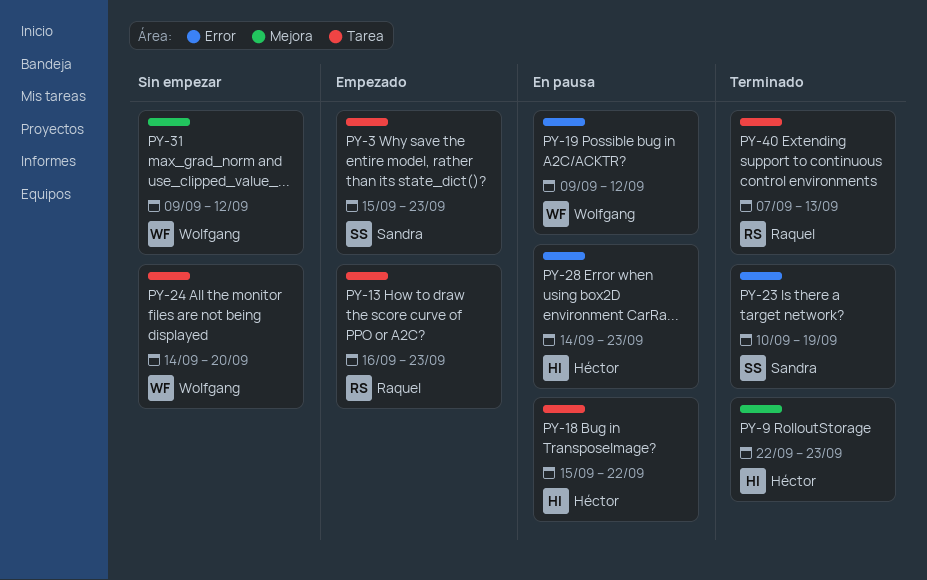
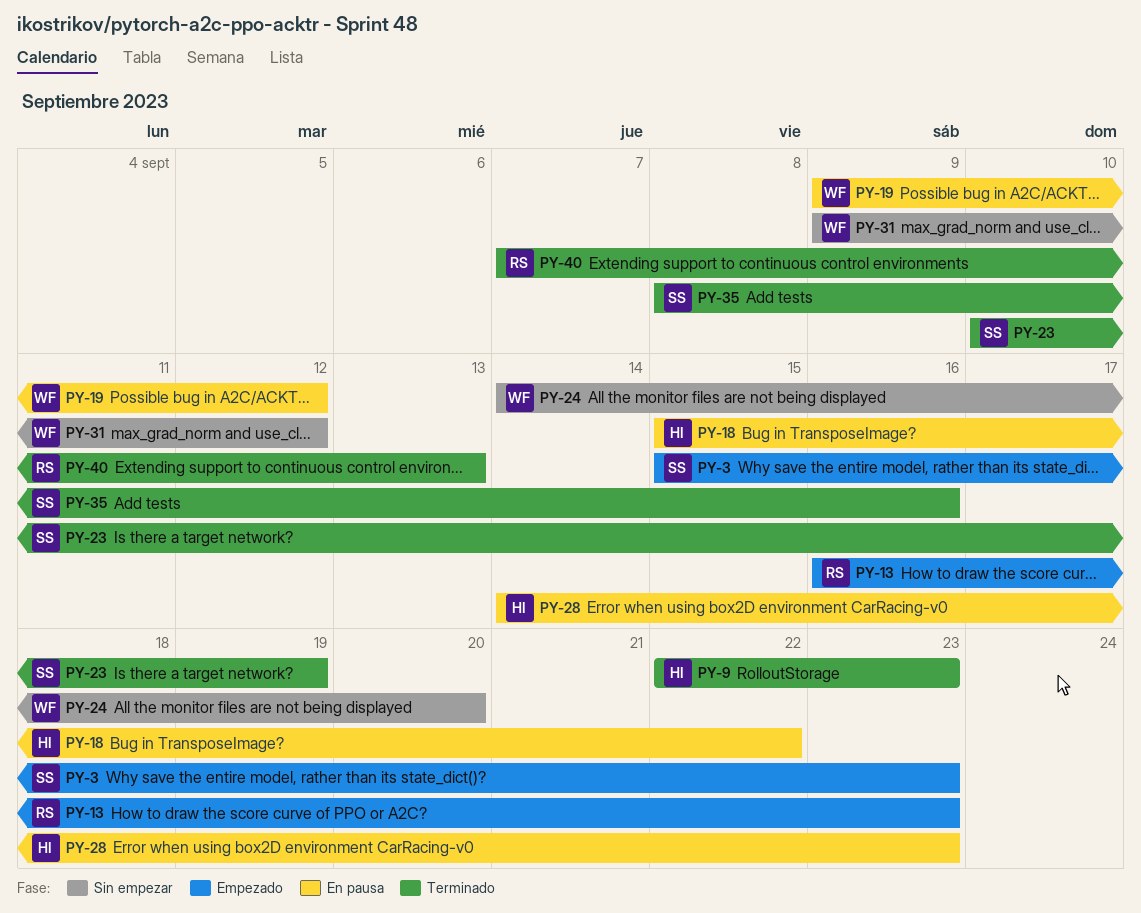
PY-35: none -> present

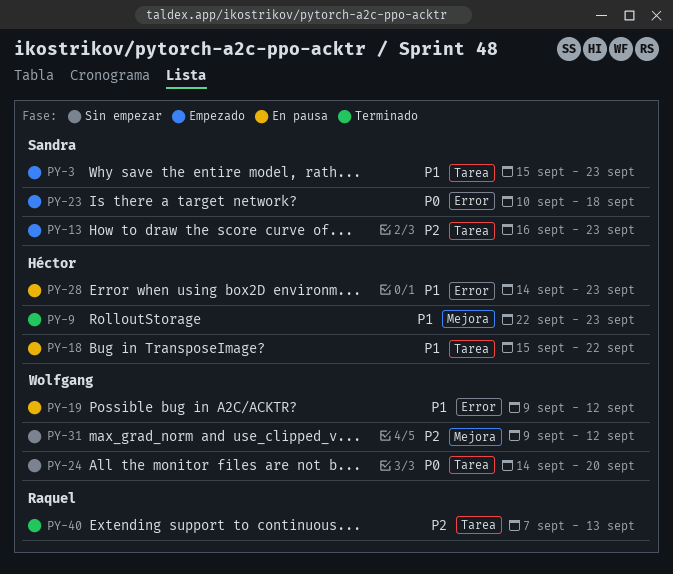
PY-13, owner: Raquel -> Sandra
PY-23, status: Terminado -> Empezado
PY-23, due: Sep 19 -> Sep 18
PY-35: present -> none

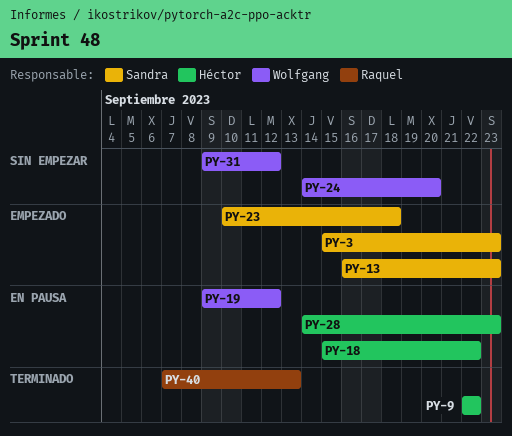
PY-9, due: Sep 23 -> Sep 22

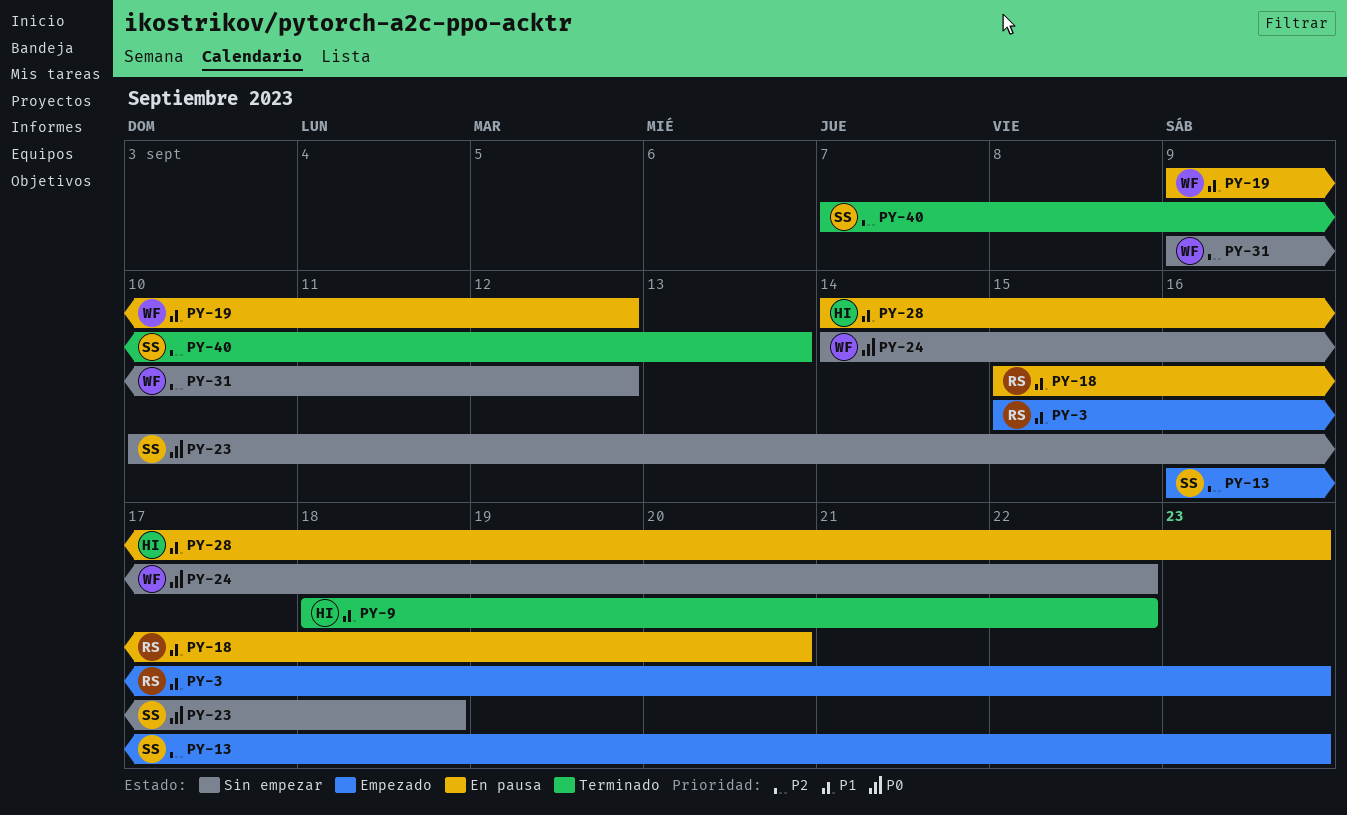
PY-3, owner: Sandra -> Raquel
PY-9, start: Sep 22 -> Sep 18
PY-18, owner: Héctor -> Raquel
PY-18, due: Sep 22 -> Sep 20
PY-23, status: Empezado -> Sin empezar
PY-24, due: Sep 20 -> Sep 22
PY-40, owner: Raquel -> Sandra

